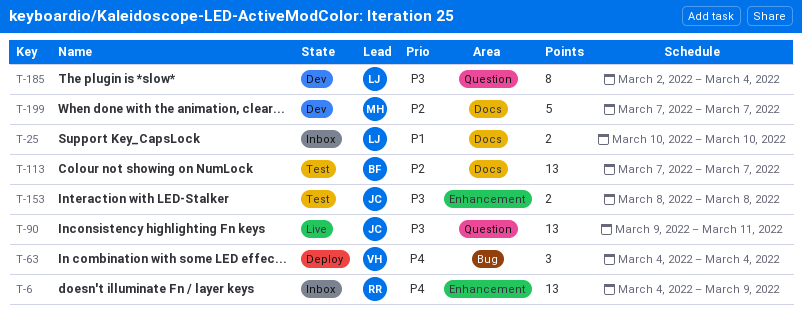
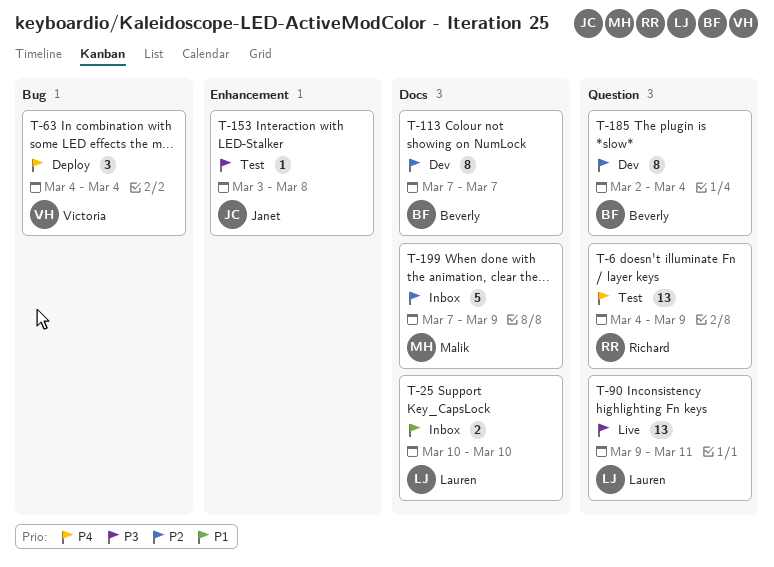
T-6, status: Inbox -> Test
T-6, label: Enhancement -> Question
T-90, owner: Janet -> Lauren
T-113, status: Test -> Dev
T-113, estimate: 13 -> 8
T-153, estimate: 2 -> 1
T-153, start: Mar 8 -> Mar 3
T-185, owner: Lauren -> Beverly
T-185, priority: P3 -> P2
T-199, status: Dev -> Inbox
T-199, due: Mar 7 -> Mar 9

